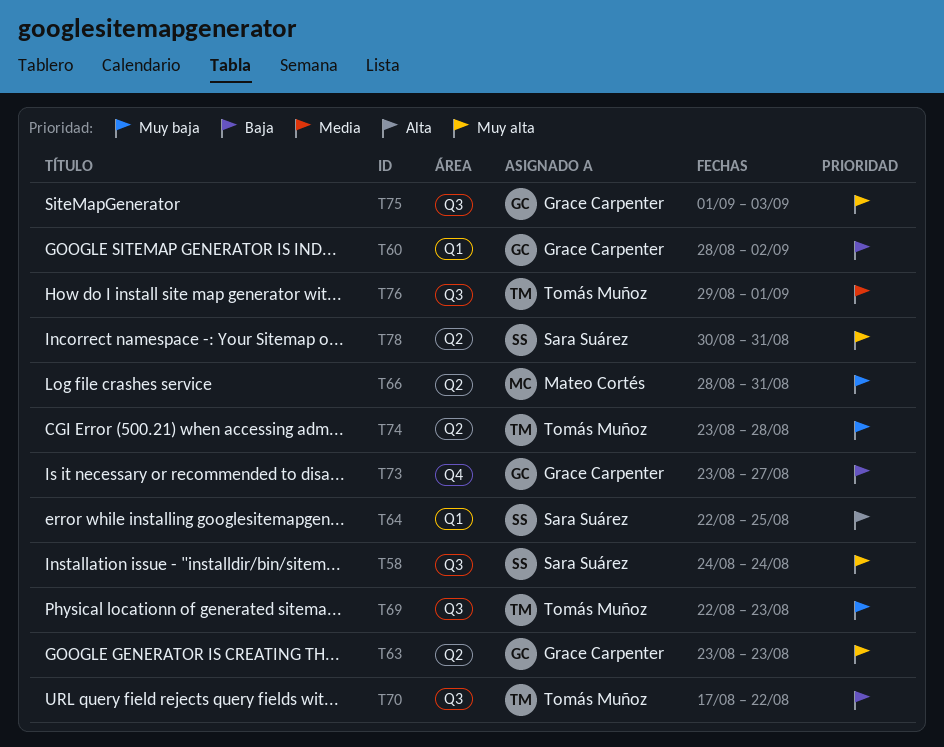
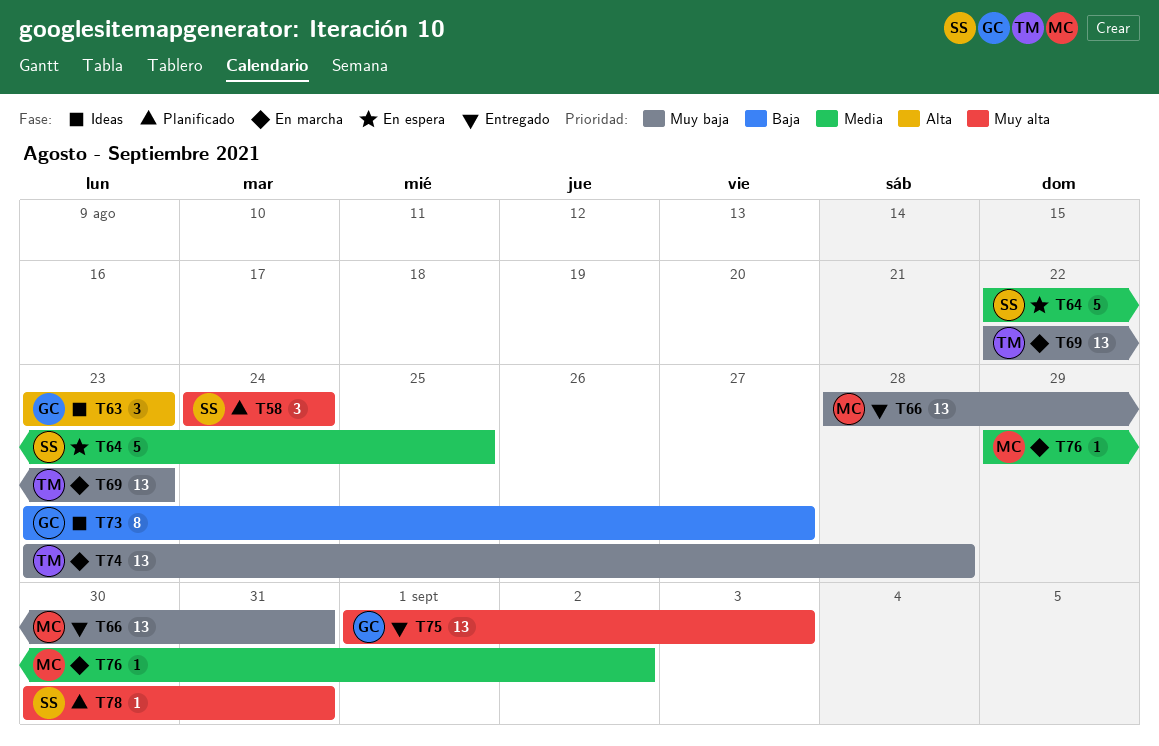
T60: present -> none
T63, priority: Muy alta -> Alta
T64, priority: Alta -> Media
T70: present -> none
T76, owner: Tomás Muñoz -> Mateo Cortés
T76, due: Sep 1 -> Sep 2

